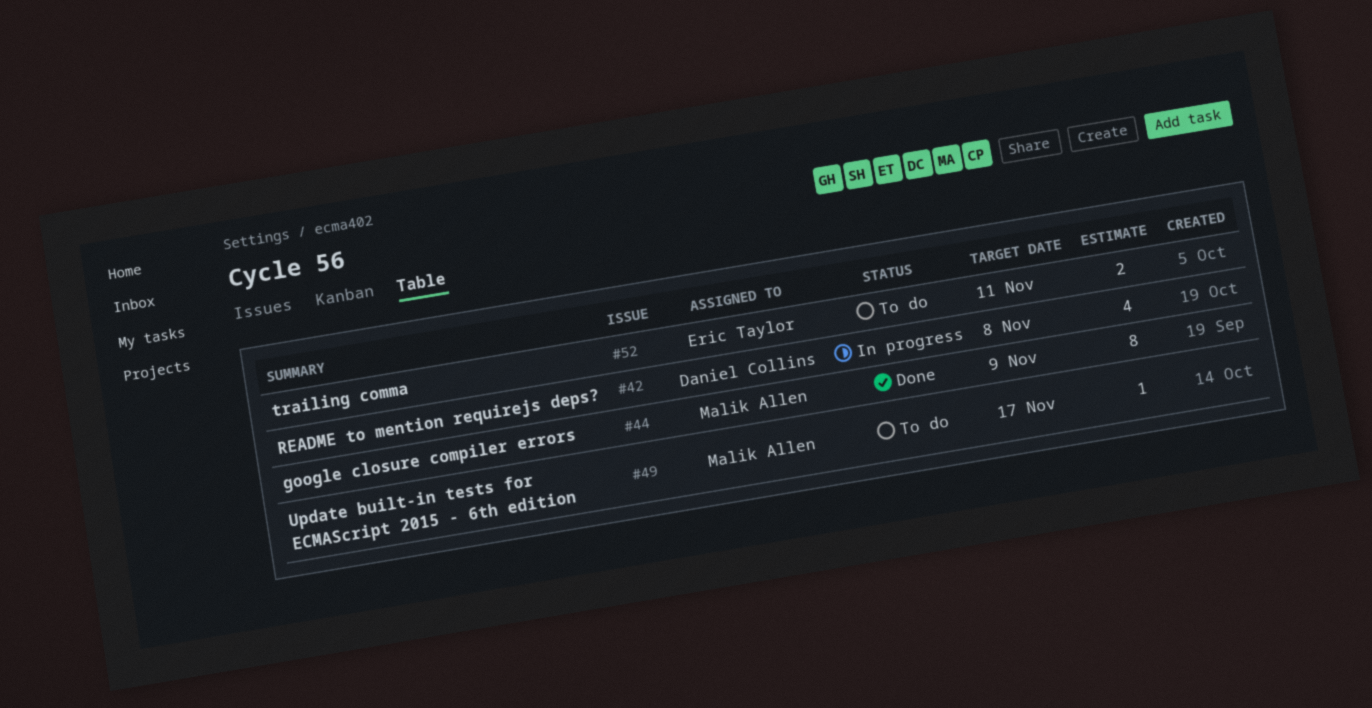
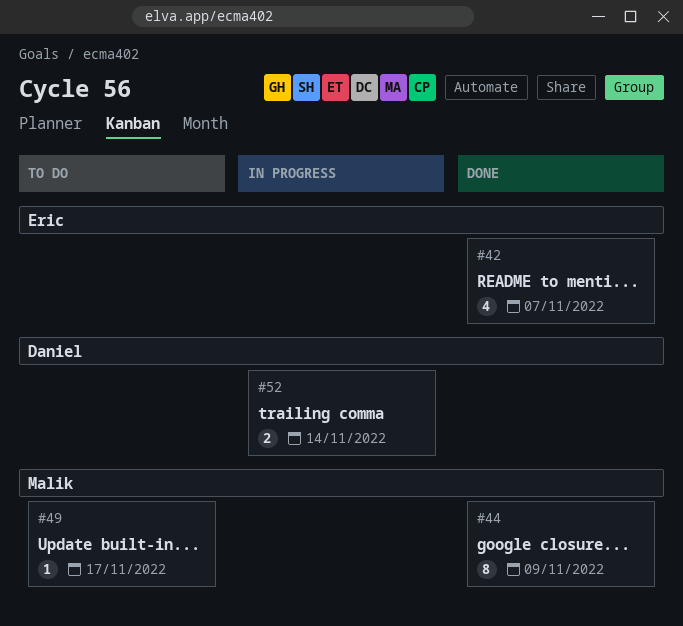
#42, status: In progress -> Done
#42, owner: Daniel Collins -> Eric Taylor
#42, due: Nov 8 -> Nov 7
#52, status: To do -> In progress
#52, owner: Eric Taylor -> Daniel Collins
#52, due: Nov 11 -> Nov 14

